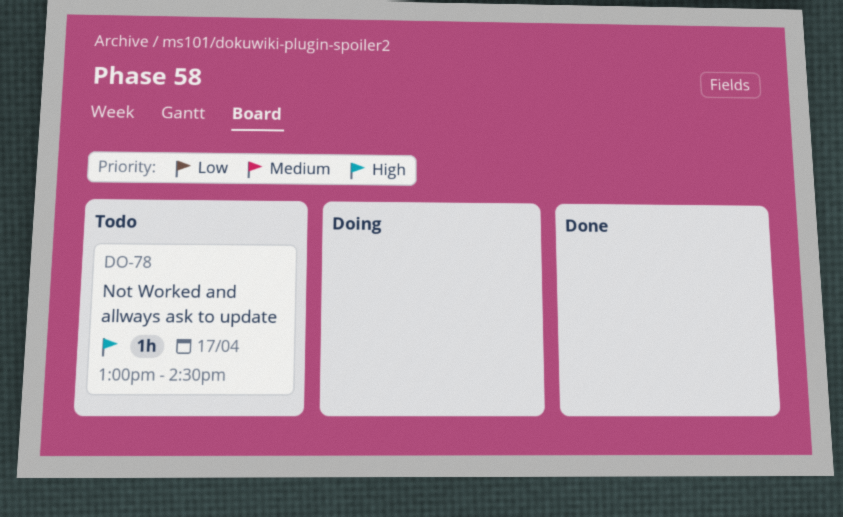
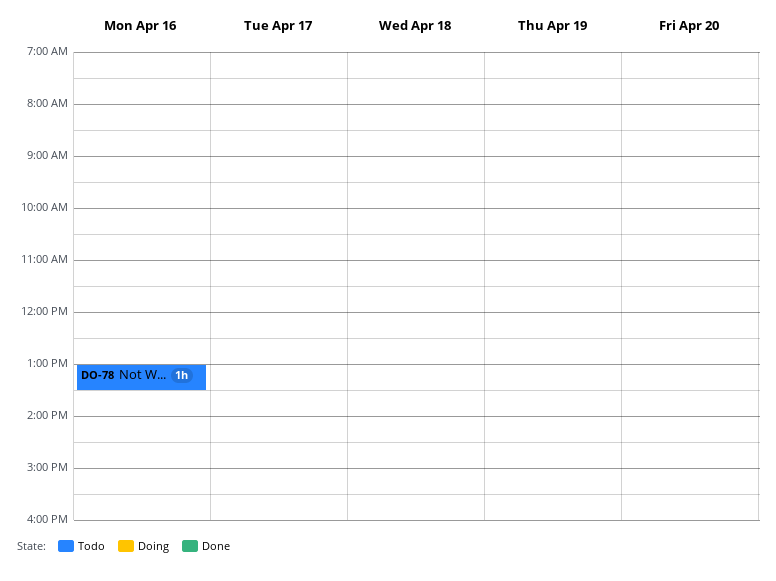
DO-78, day: Apr 17 -> Apr 16
DO-78, ends: 14:30 -> 13:30

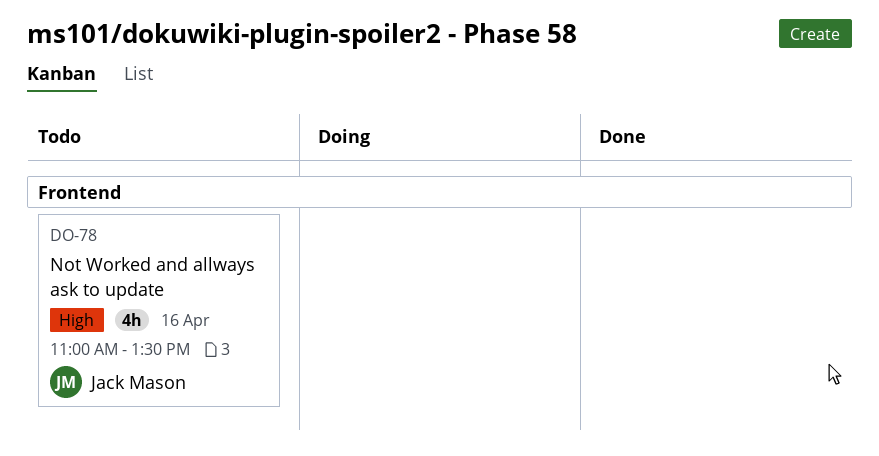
DO-78, estimate: 1h -> 4h
DO-78, begins: 13:00 -> 11:00

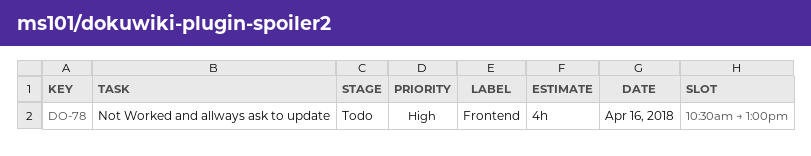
DO-78, begins: 11:00 -> 10:30
DO-78, ends: 13:30 -> 13:00

